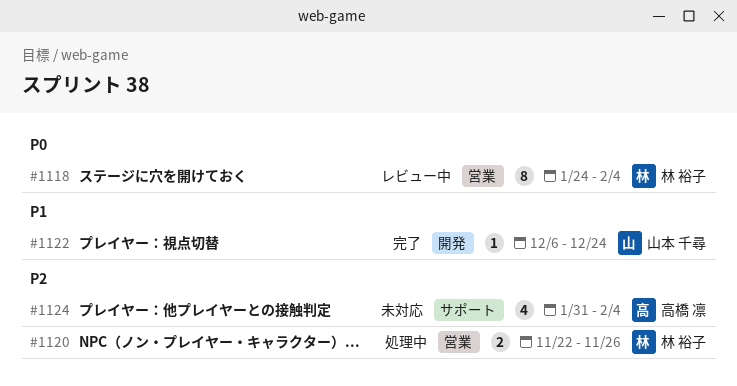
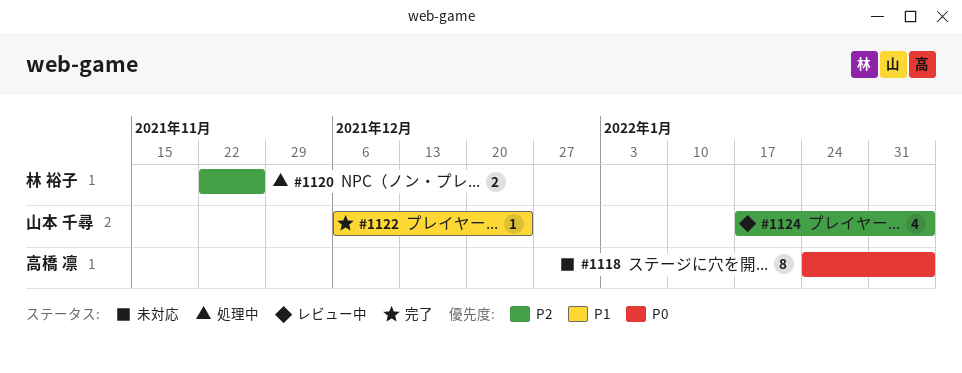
#1118, status: レビュー中 -> 未対応
#1118, owner: 林 裕子 -> 高橋 凛
#1124, status: 未対応 -> レビュー中
#1124, owner: 高橋 凛 -> 山本 千尋
#1124, start: Jan 31 -> Jan 17

